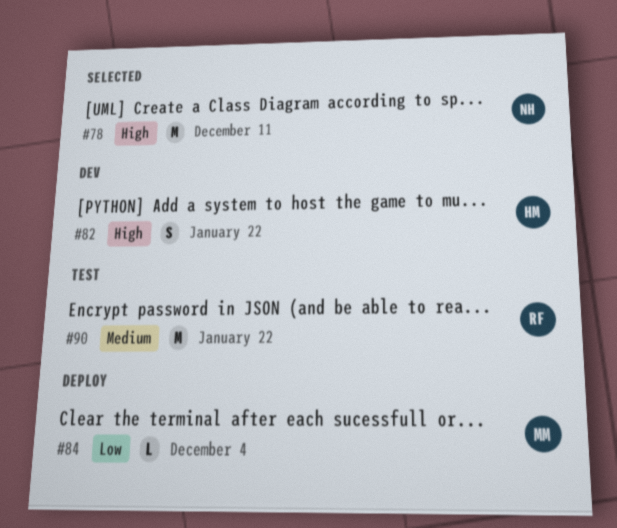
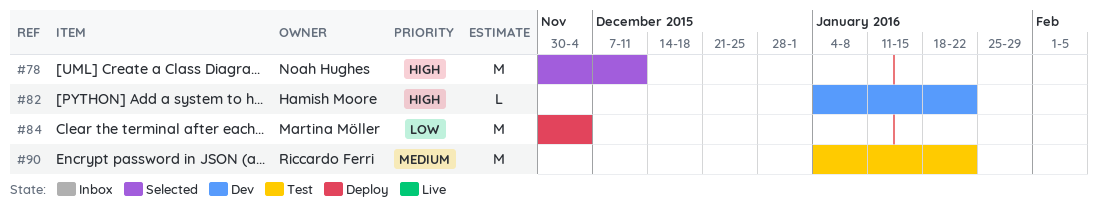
#82, estimate: S -> L
#84, estimate: L -> M

